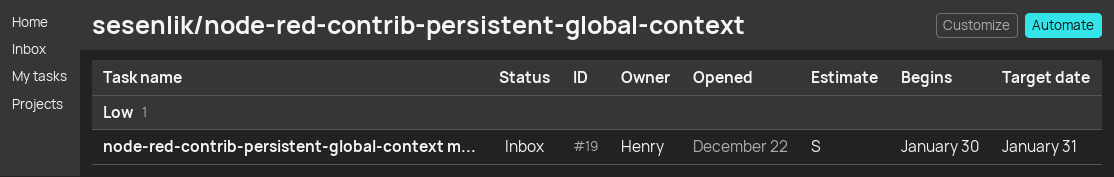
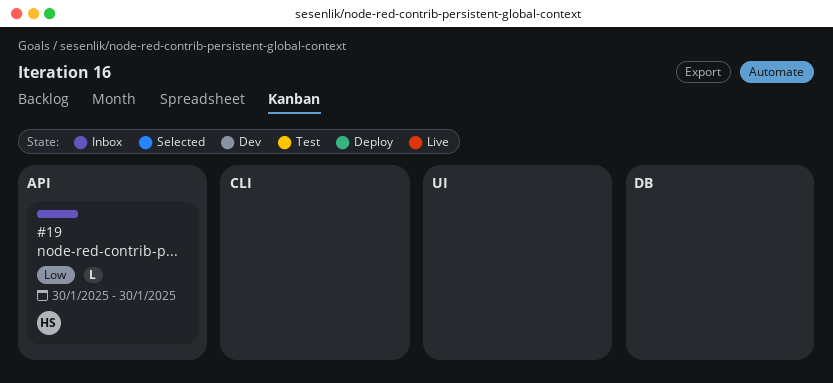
#19, estimate: S -> L
#19, due: Jan 31 -> Jan 30

